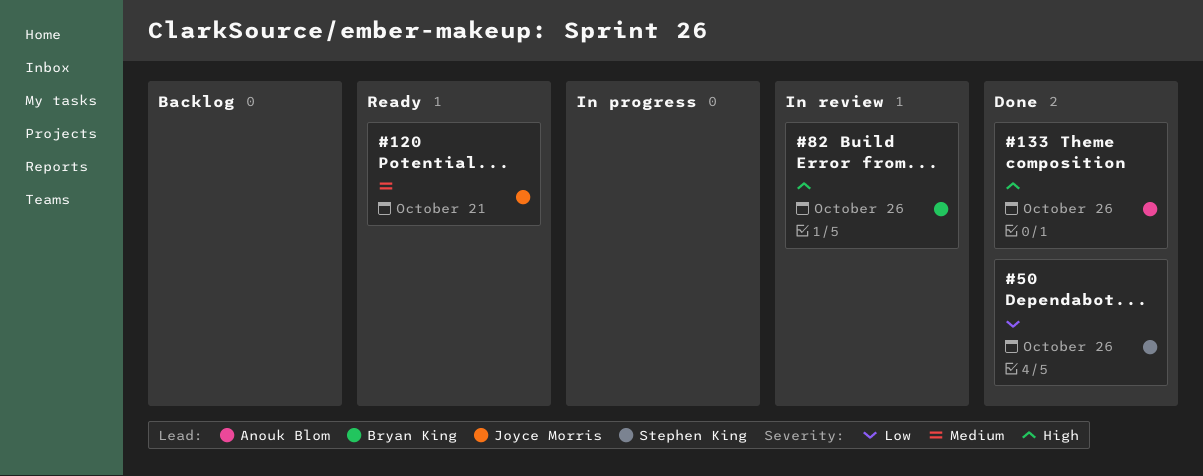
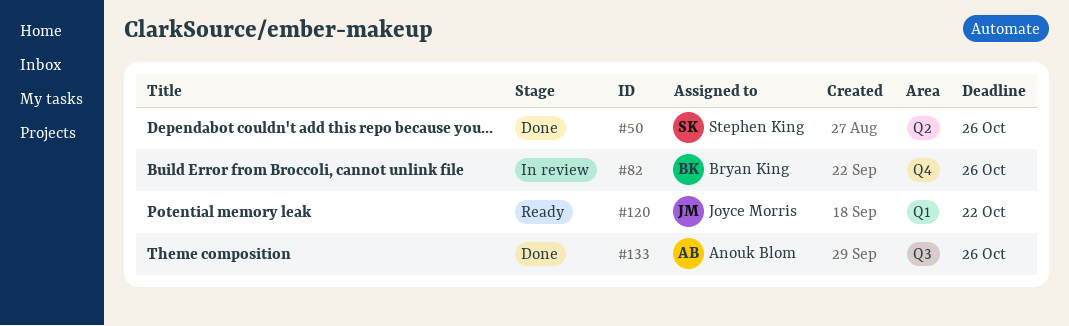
#120, due: Oct 21 -> Oct 22

